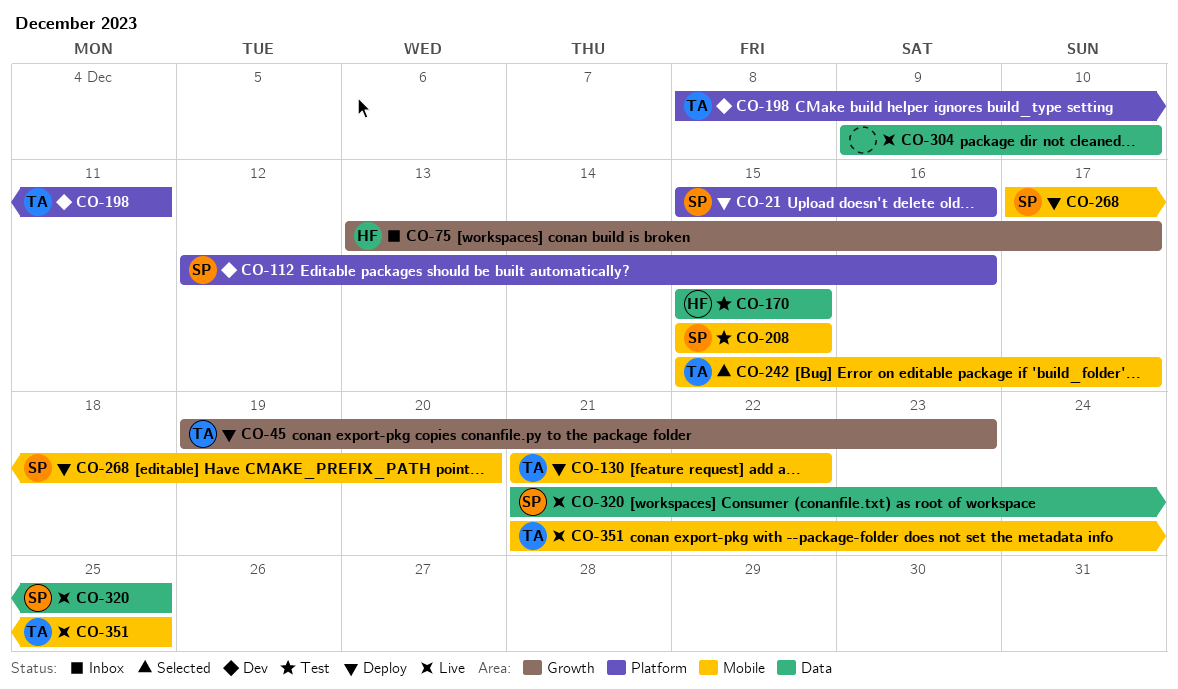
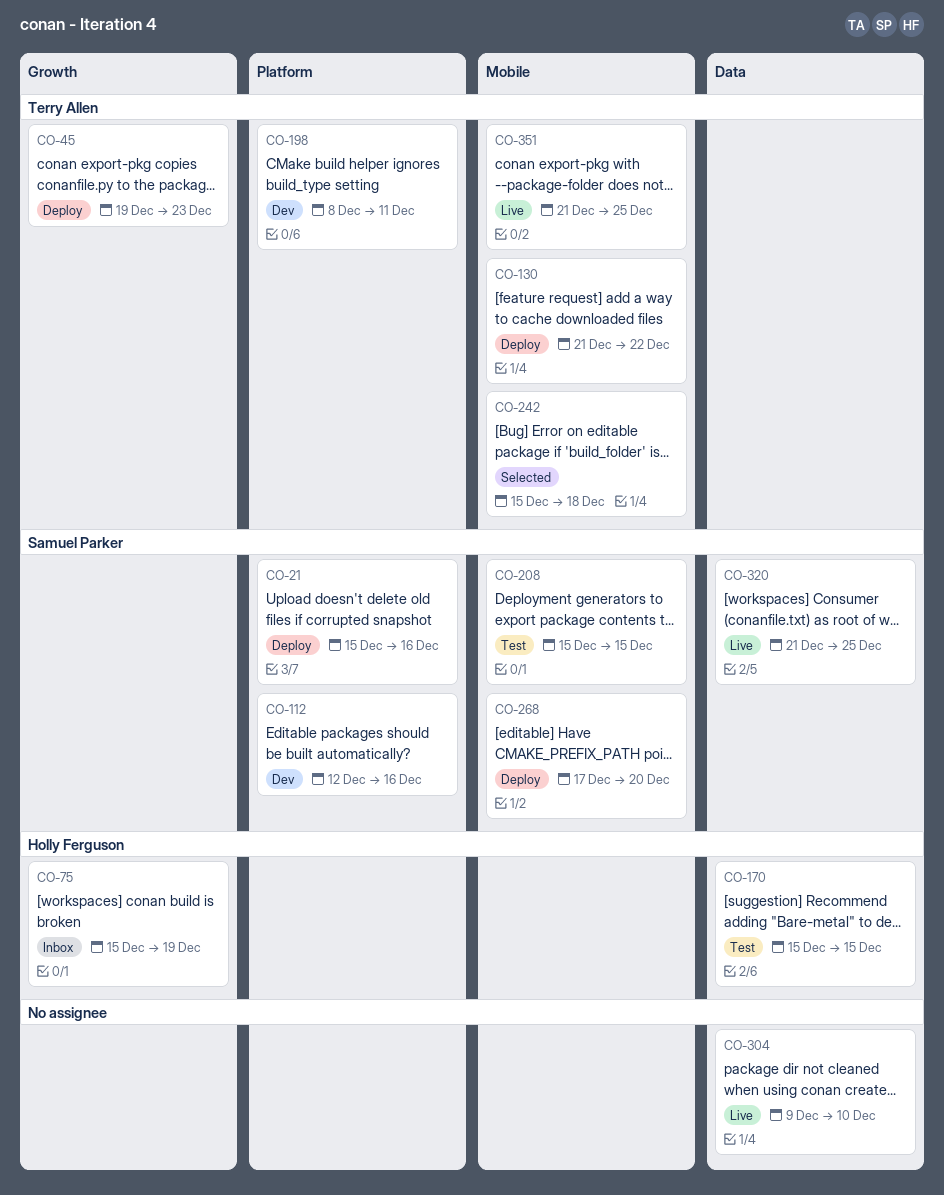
CO-75, start: Dec 13 -> Dec 15
CO-75, due: Dec 17 -> Dec 19
CO-242, due: Dec 17 -> Dec 18

